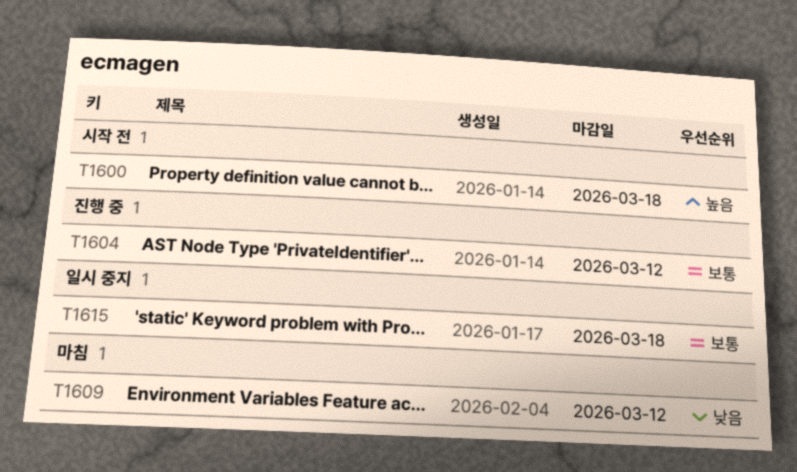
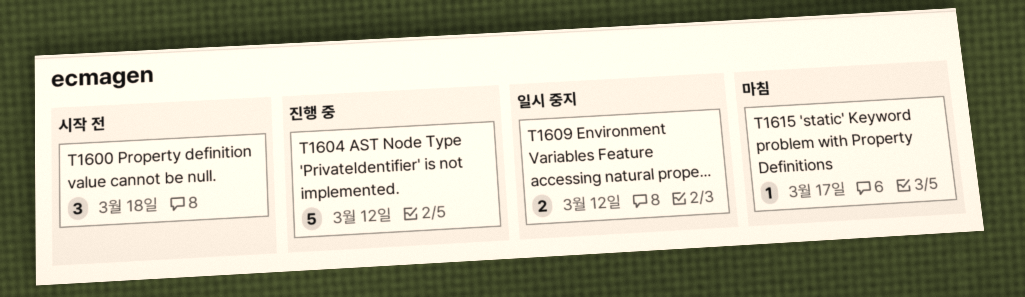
T1609, status: 마침 -> 일시 중지
T1615, status: 일시 중지 -> 마침
T1615, due: Mar 18 -> Mar 17

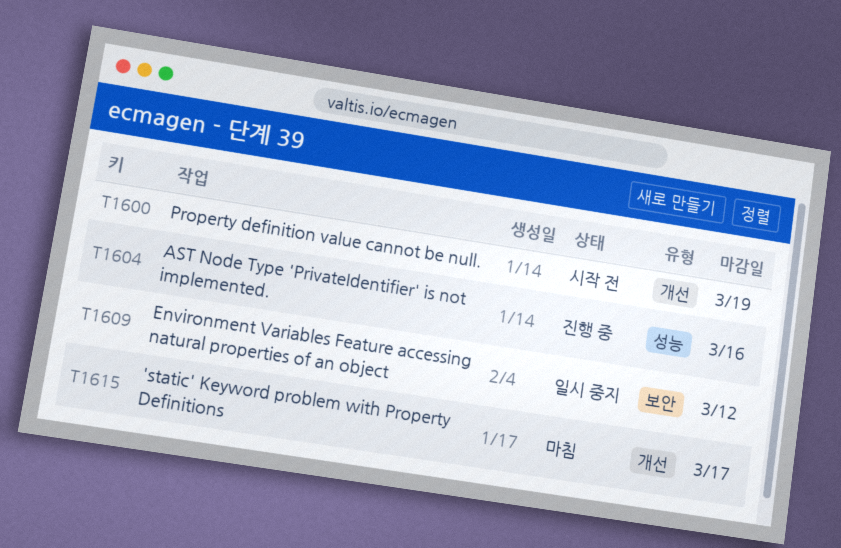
T1600, due: Mar 18 -> Mar 19
T1604, due: Mar 12 -> Mar 16

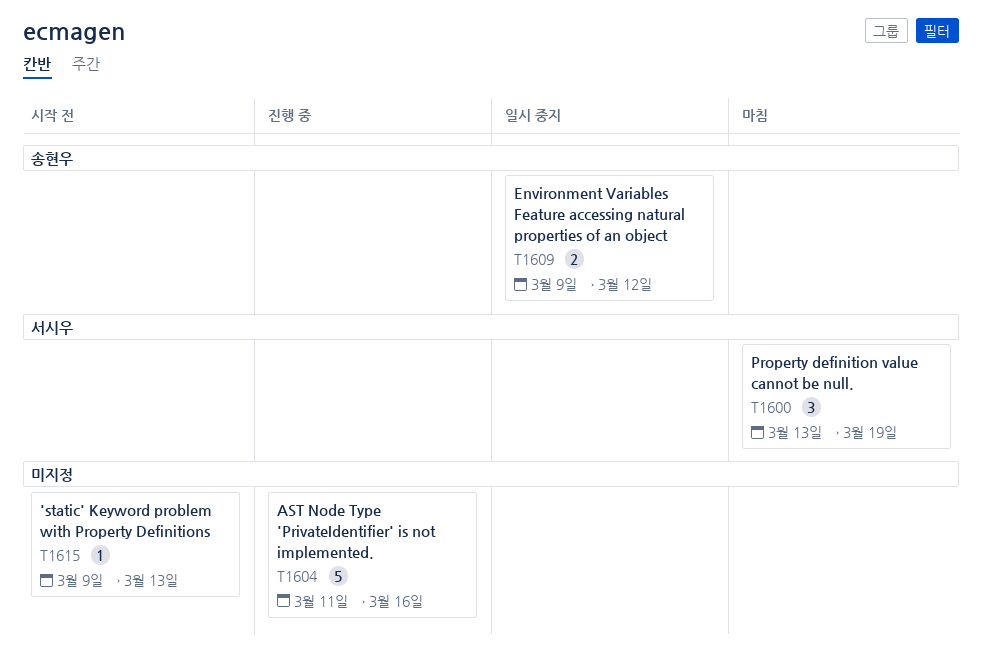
T1600, status: 시작 전 -> 마침
T1615, status: 마침 -> 시작 전
T1615, due: Mar 17 -> Mar 13

